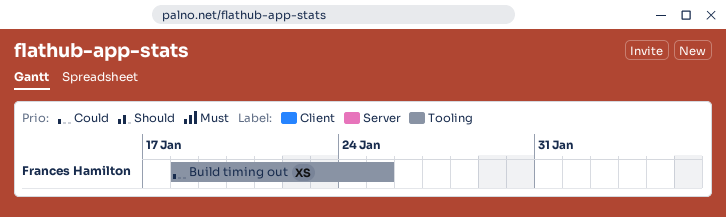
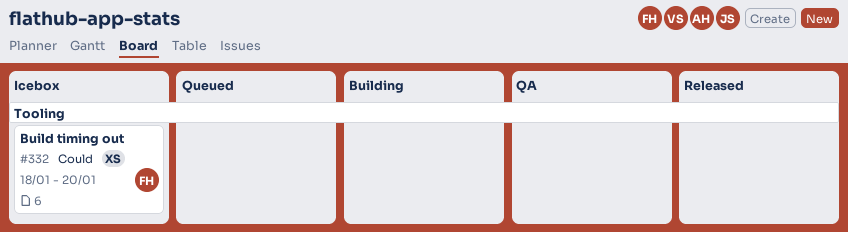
Build timing out, due: Jan 25 -> Jan 20

